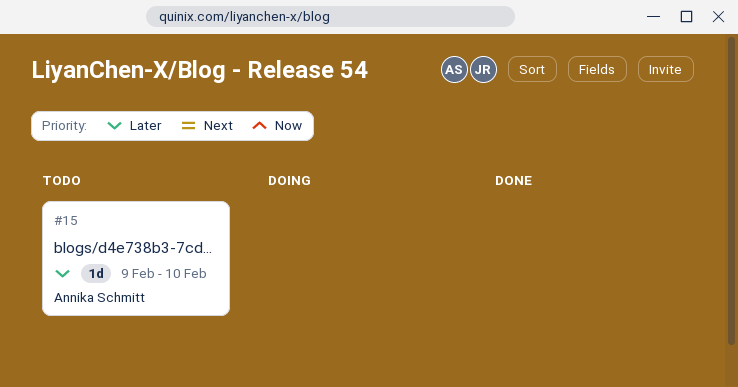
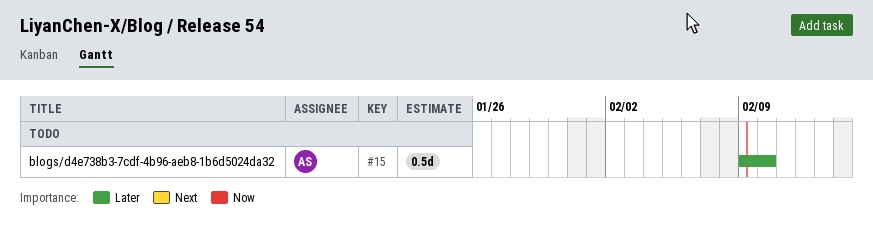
#15, estimate: 1d -> 0.5d

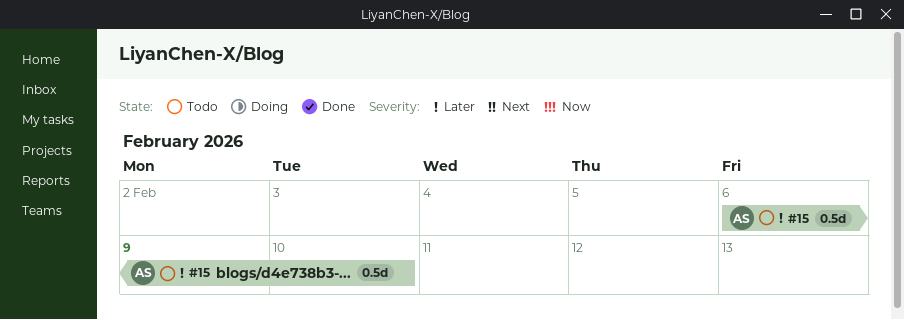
#15, start: Feb 9 -> Feb 6

